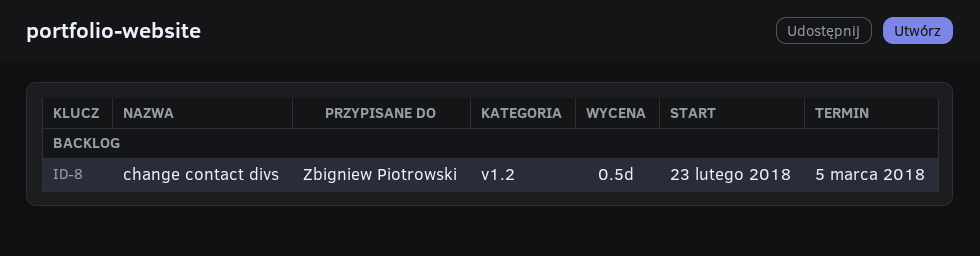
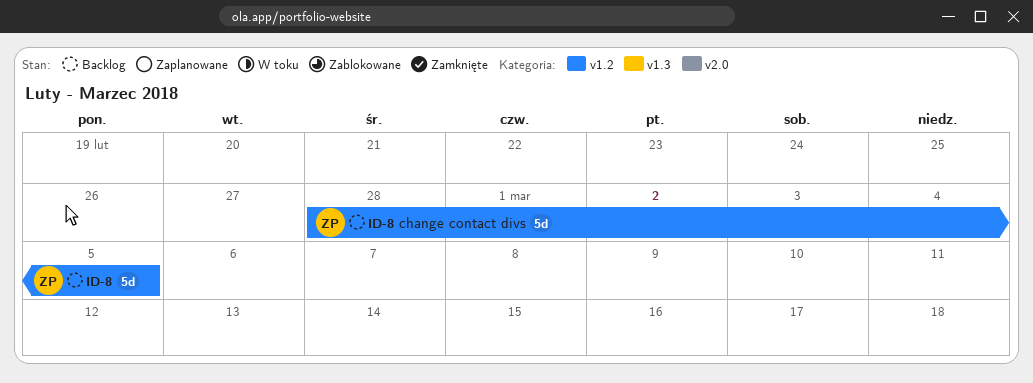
ID-8, estimate: 0.5d -> 5d
ID-8, start: Feb 23 -> Feb 28

